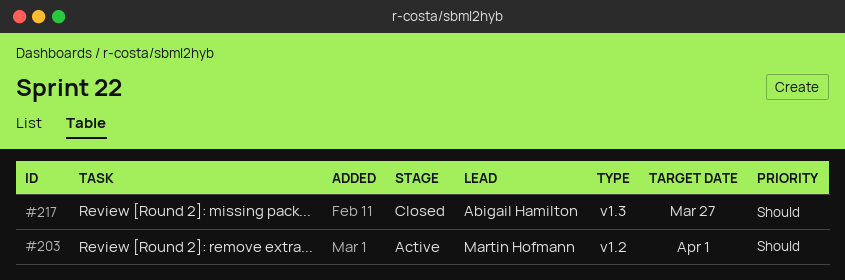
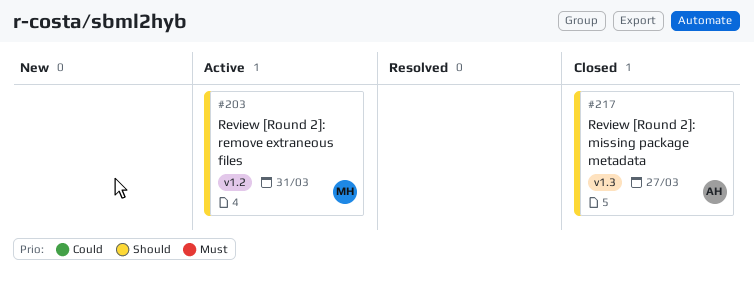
#203, due: Apr 1 -> Mar 31

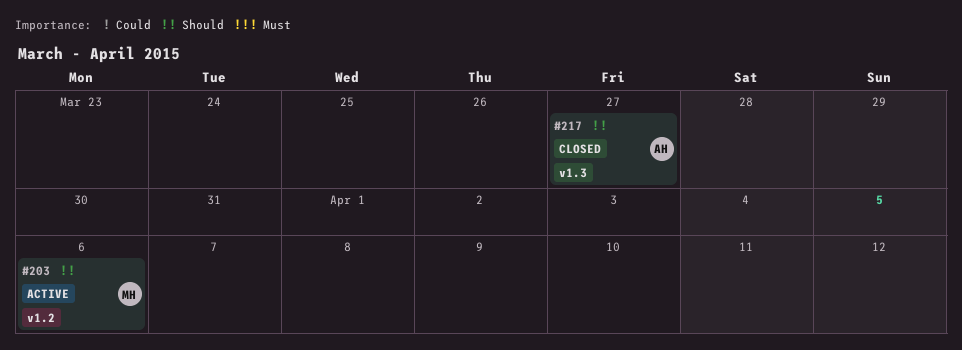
#203, due: Mar 31 -> Apr 6

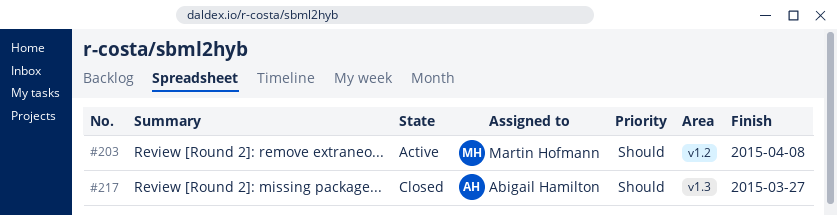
#203, due: Apr 6 -> Apr 8

